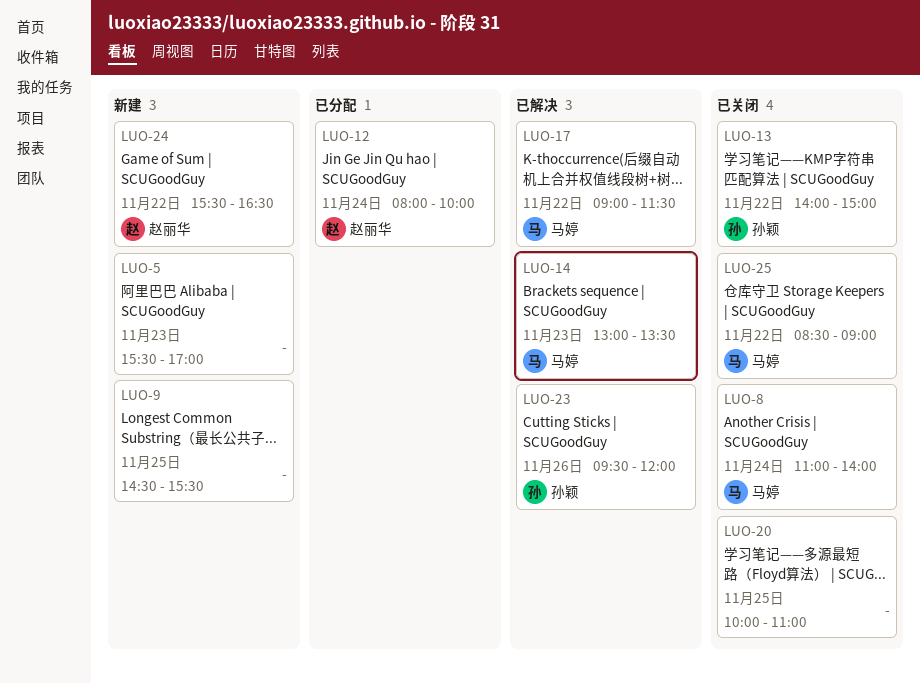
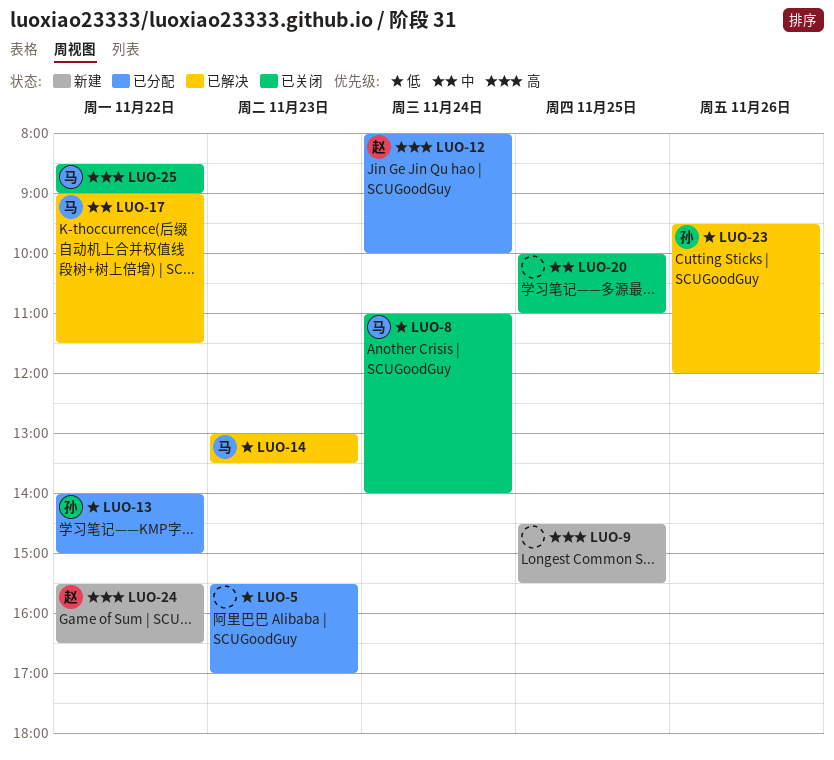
LUO-5, status: 新建 -> 已分配
LUO-13, status: 已关闭 -> 已分配

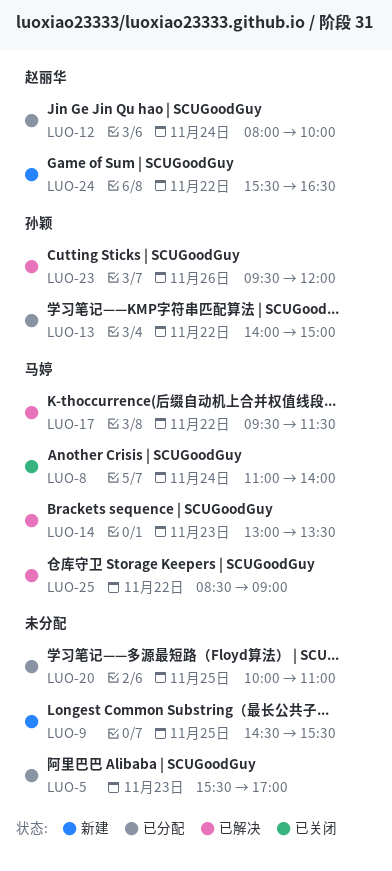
LUO-17, begins: 09:00 -> 09:30
LUO-20, status: 已关闭 -> 已分配
LUO-25, status: 已关闭 -> 已解决

